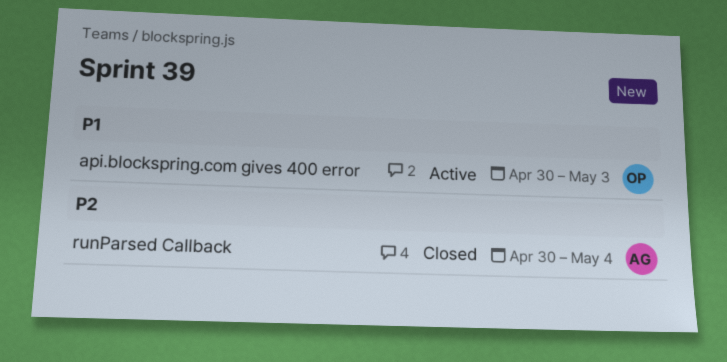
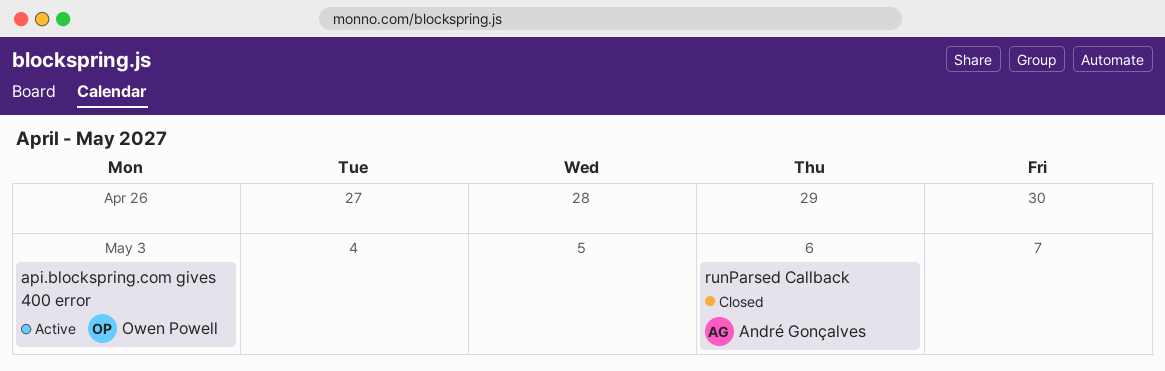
runParsed Callback, due: May 4 -> May 6

